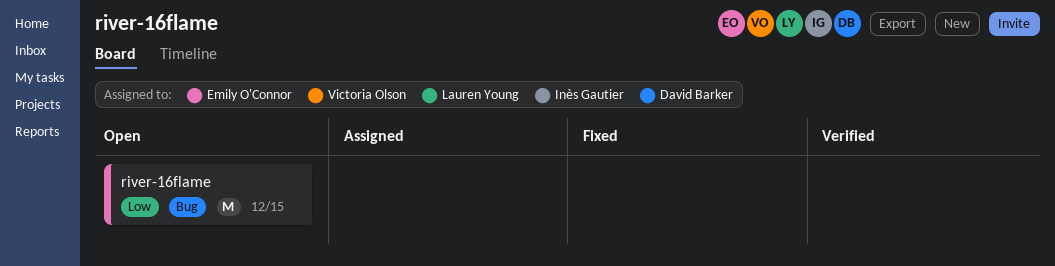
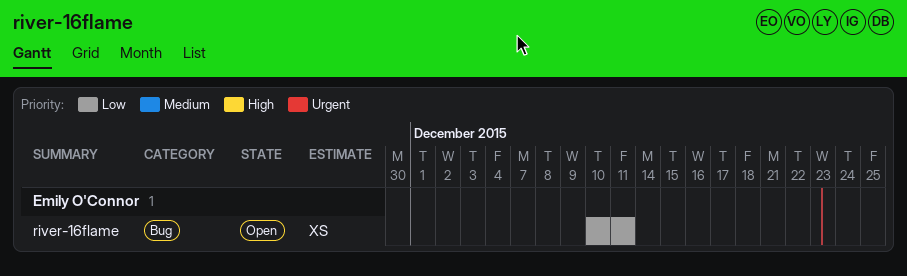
river-16flame, estimate: M -> XS
river-16flame, due: Dec 15 -> Dec 11

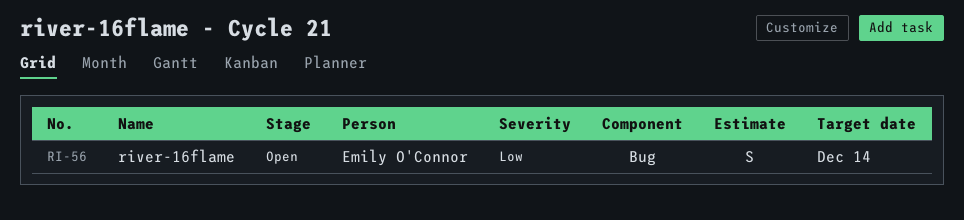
river-16flame, estimate: XS -> S
river-16flame, due: Dec 11 -> Dec 14

